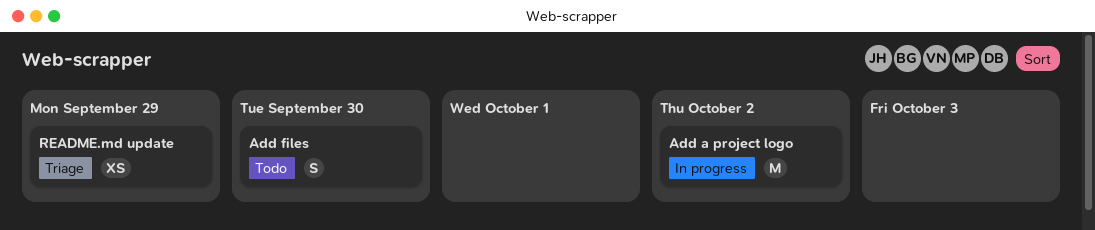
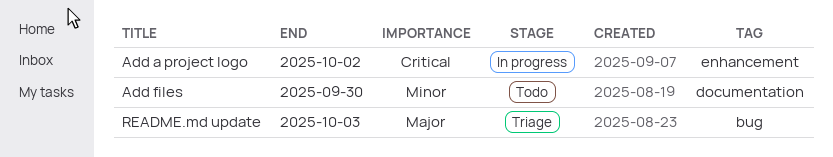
README.md update, due: Sep 29 -> Oct 3

